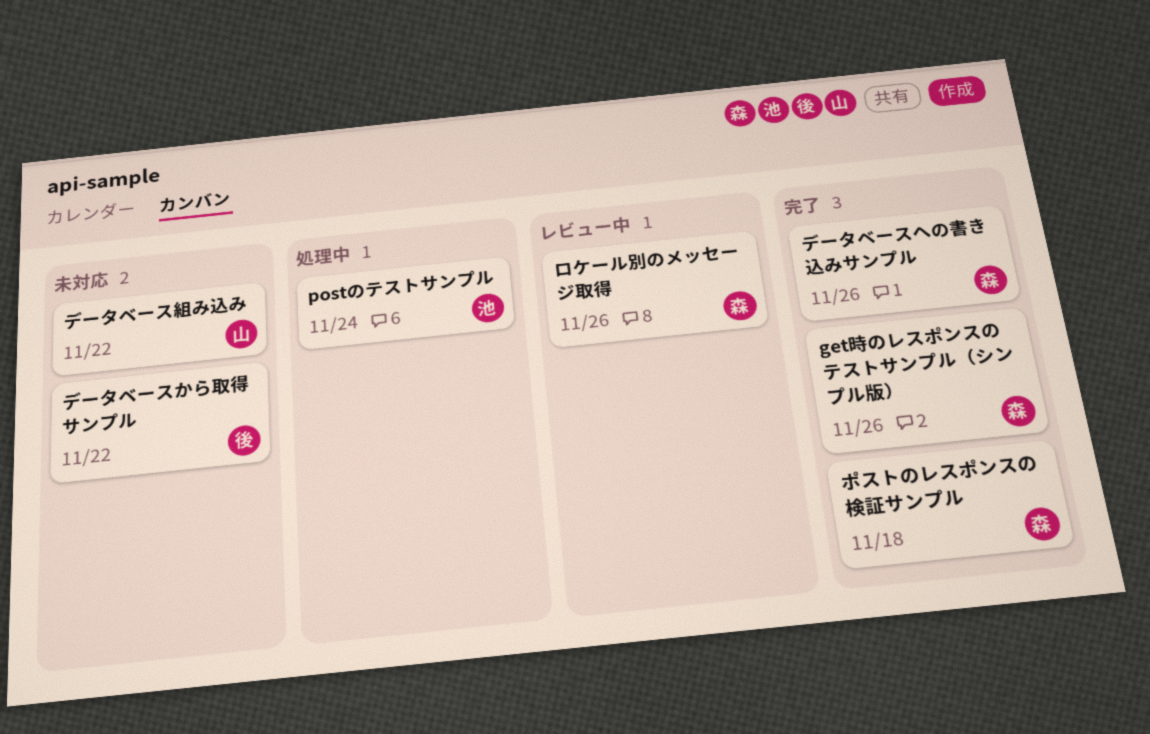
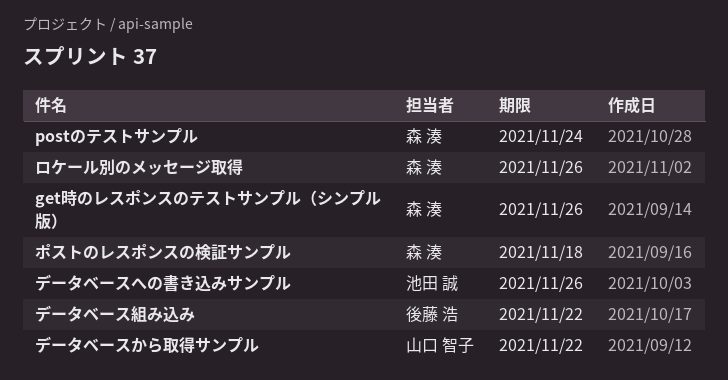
postのテストサンプル, owner: 池田 誠 -> 森 湊
データベースから取得サンプル, owner: 後藤 浩 -> 山口 智子
データベースへの書き込みサンプル, owner: 森 湊 -> 池田 誠
データベース組み込み, owner: 山口 智子 -> 後藤 浩

